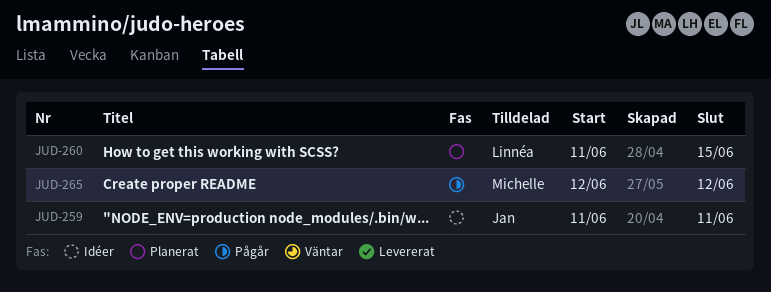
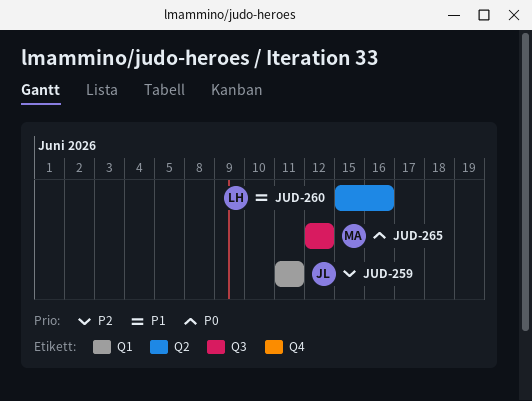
JUD-260, start: Jun 11 -> Jun 15
JUD-260, due: Jun 15 -> Jun 16

